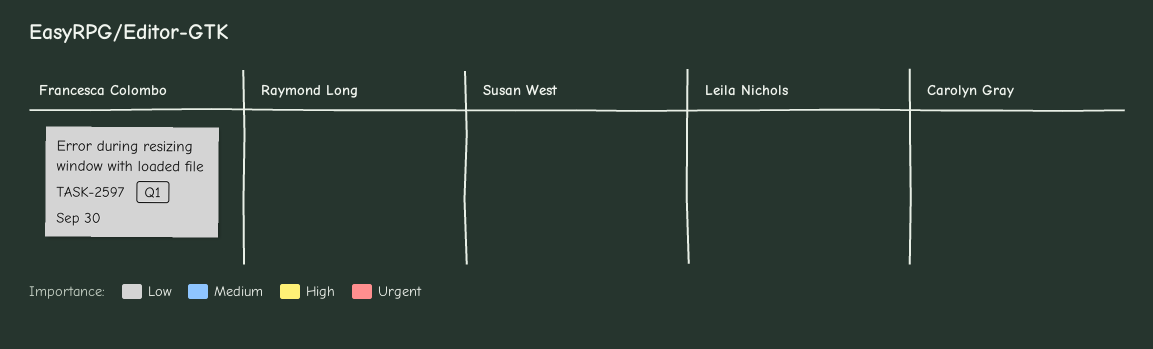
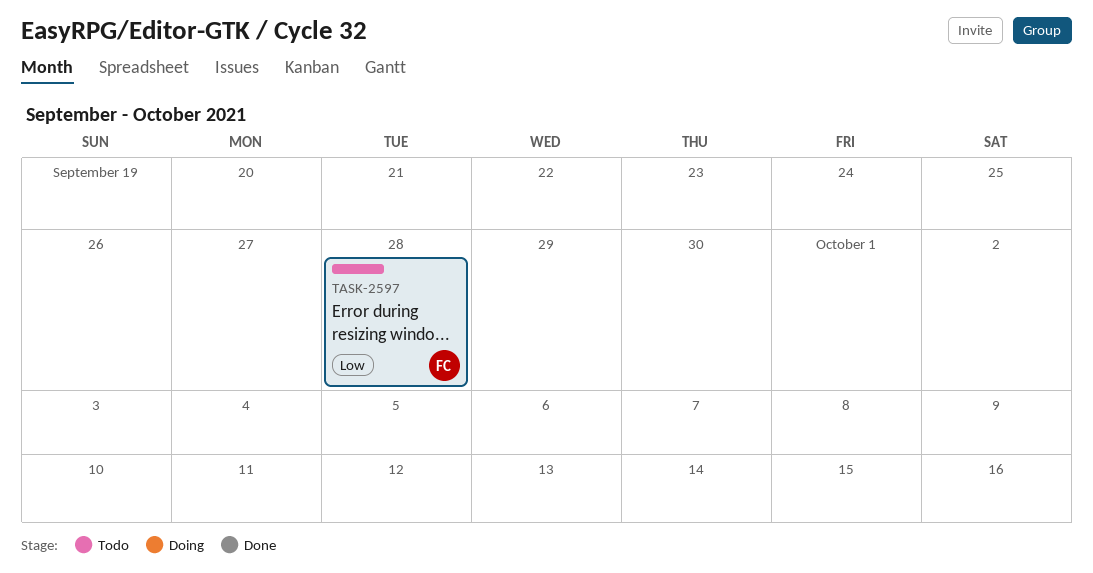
TASK-2597, due: Sep 30 -> Sep 28

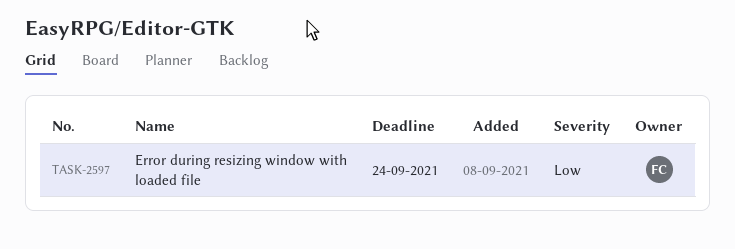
TASK-2597, due: Sep 28 -> Sep 24

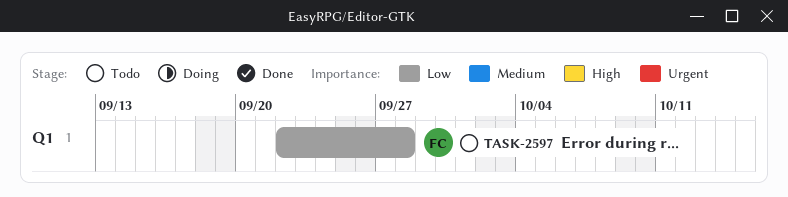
TASK-2597, due: Sep 24 -> Sep 28

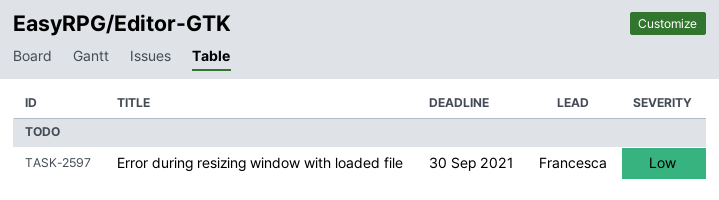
TASK-2597, due: Sep 28 -> Sep 30

